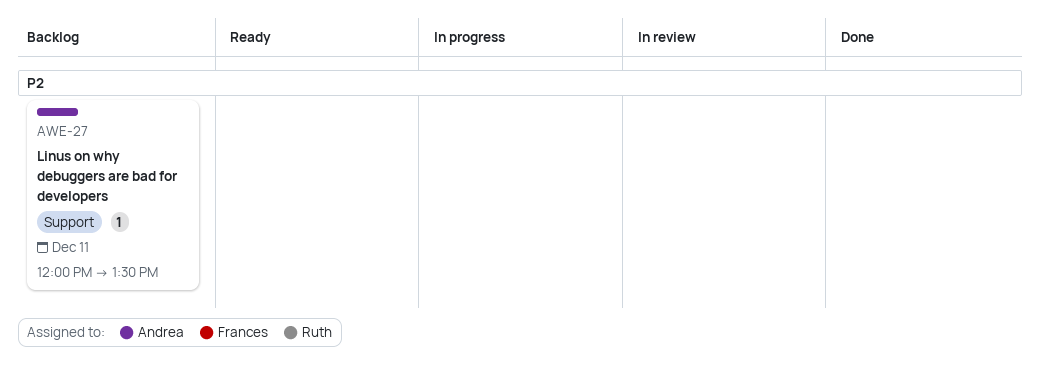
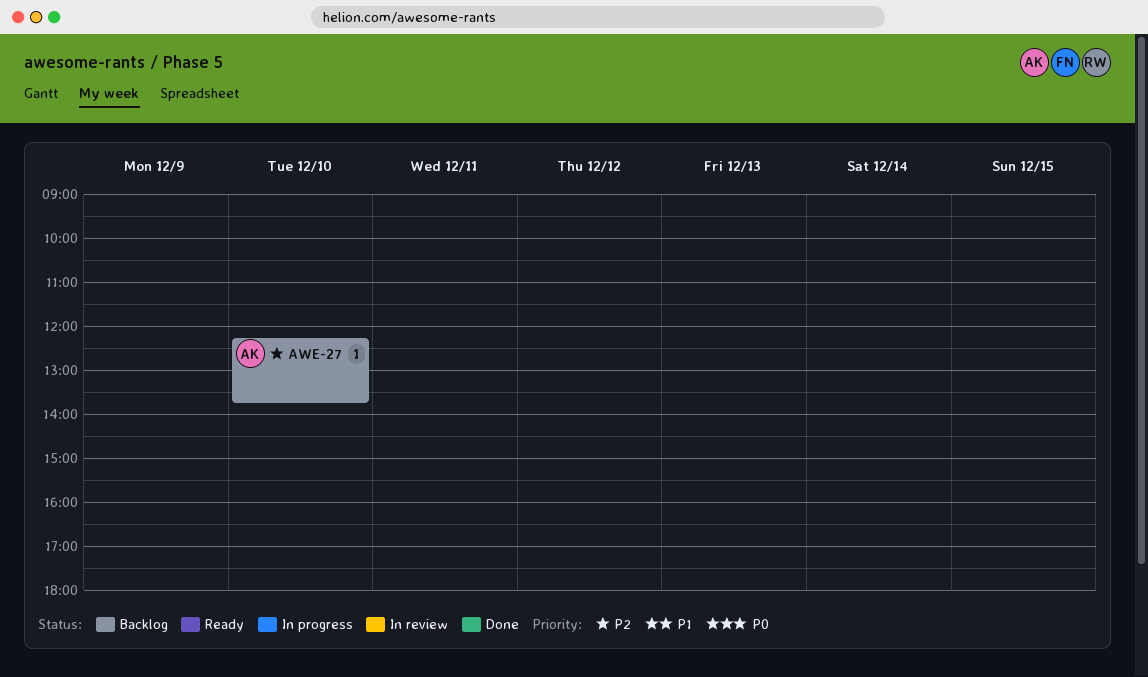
AWE-27, day: Dec 11 -> Dec 10
AWE-27, begins: 12:00 -> 12:15
AWE-27, ends: 13:30 -> 13:45

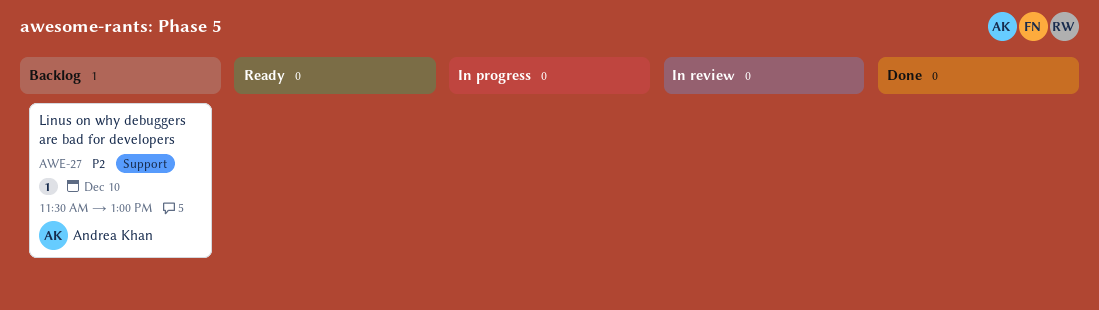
AWE-27, begins: 12:15 -> 11:30
AWE-27, ends: 13:45 -> 13:00

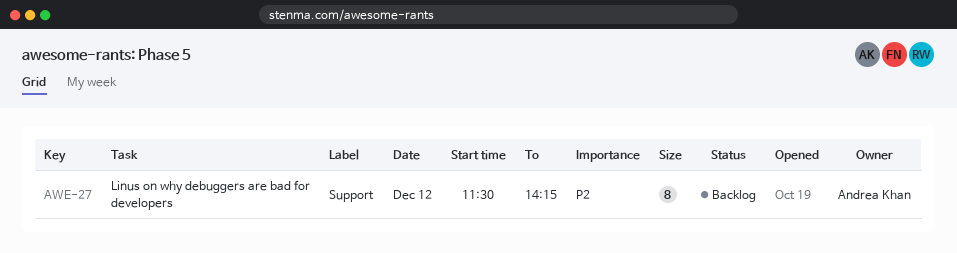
AWE-27, estimate: 1 -> 8
AWE-27, day: Dec 10 -> Dec 12
AWE-27, ends: 13:00 -> 14:15

